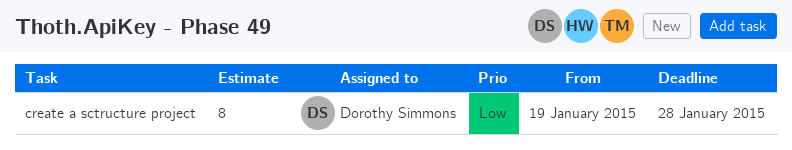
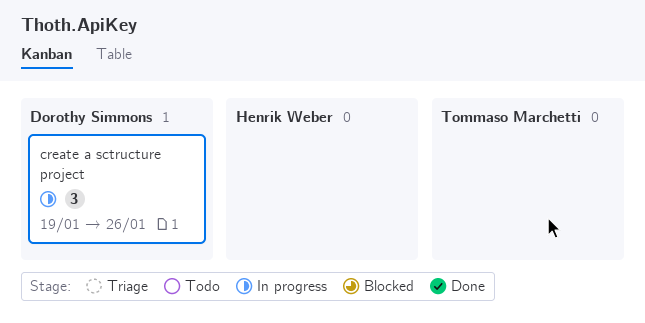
create a sctructure project, estimate: 8 -> 3
create a sctructure project, due: Jan 28 -> Jan 26

